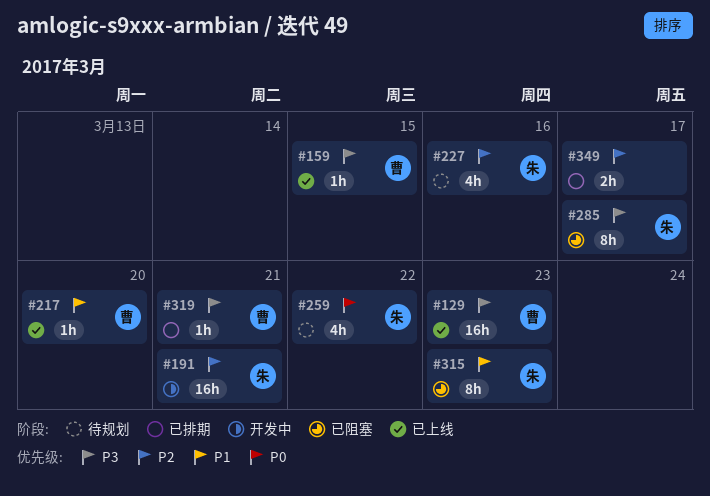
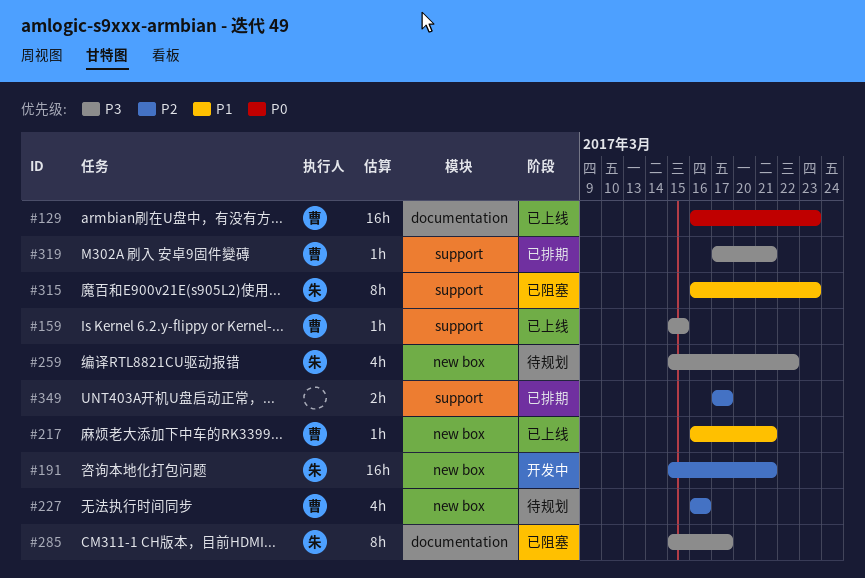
#129, priority: P3 -> P0
#217, due: Mar 20 -> Mar 21
#227, owner: 朱 -> 曹
#259, priority: P0 -> P3

